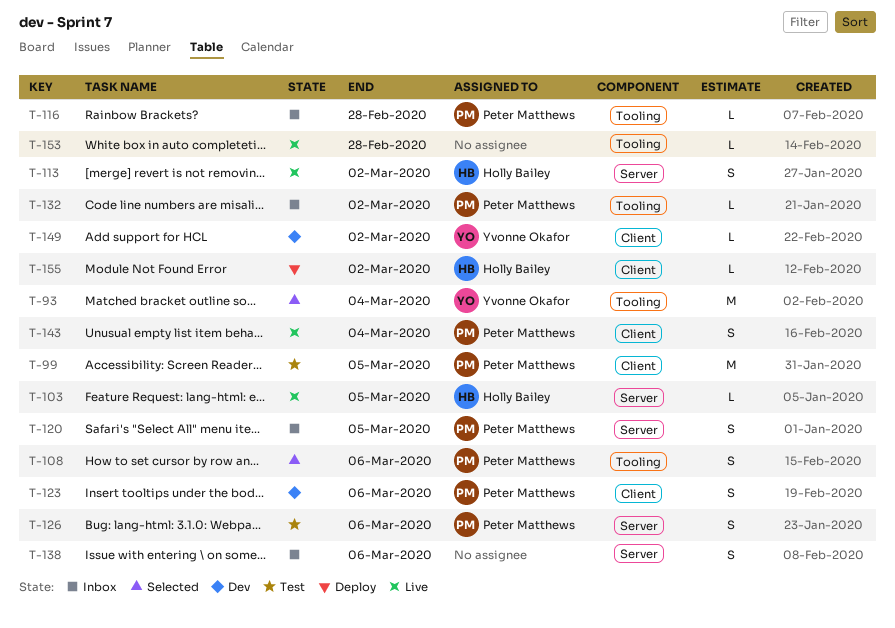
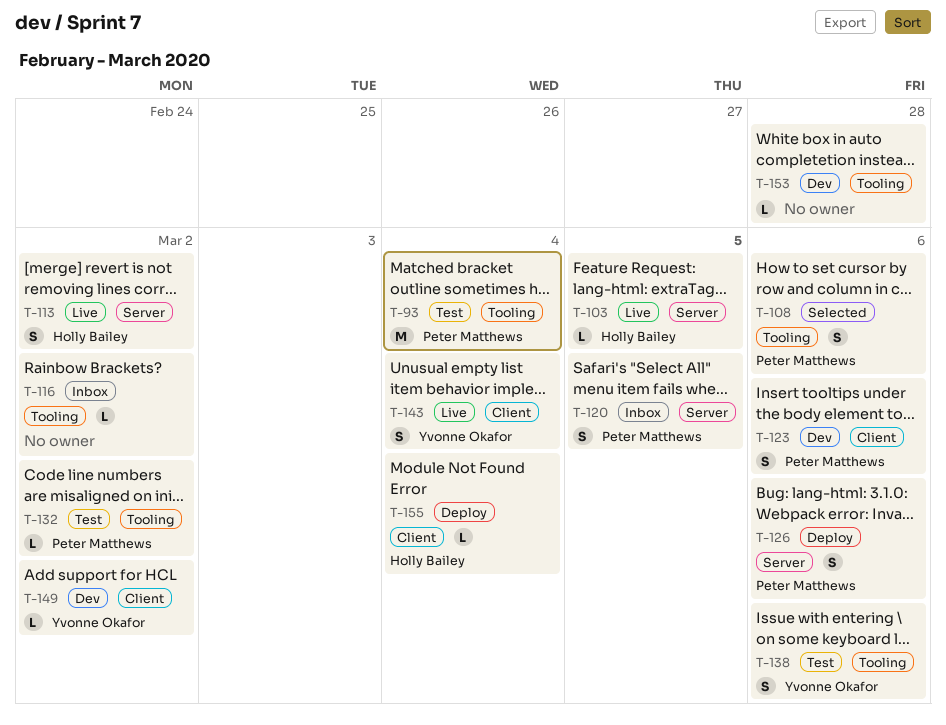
T-93, status: Selected -> Test
T-93, owner: Yvonne Okafor -> Peter Matthews
T-99: present -> none
T-116, owner: Peter Matthews -> none
T-116, due: Feb 28 -> Mar 2
T-126, status: Test -> Deploy
T-132, status: Inbox -> Test
T-138, status: Inbox -> Test
T-138, owner: none -> Yvonne Okafor
T-138, label: Server -> Tooling
T-143, owner: Peter Matthews -> Yvonne Okafor
T-153, status: Live -> Dev
T-155, due: Mar 2 -> Mar 4

